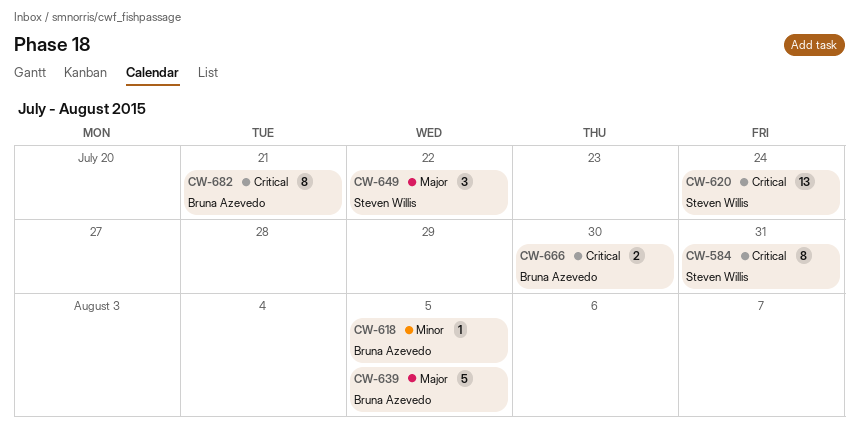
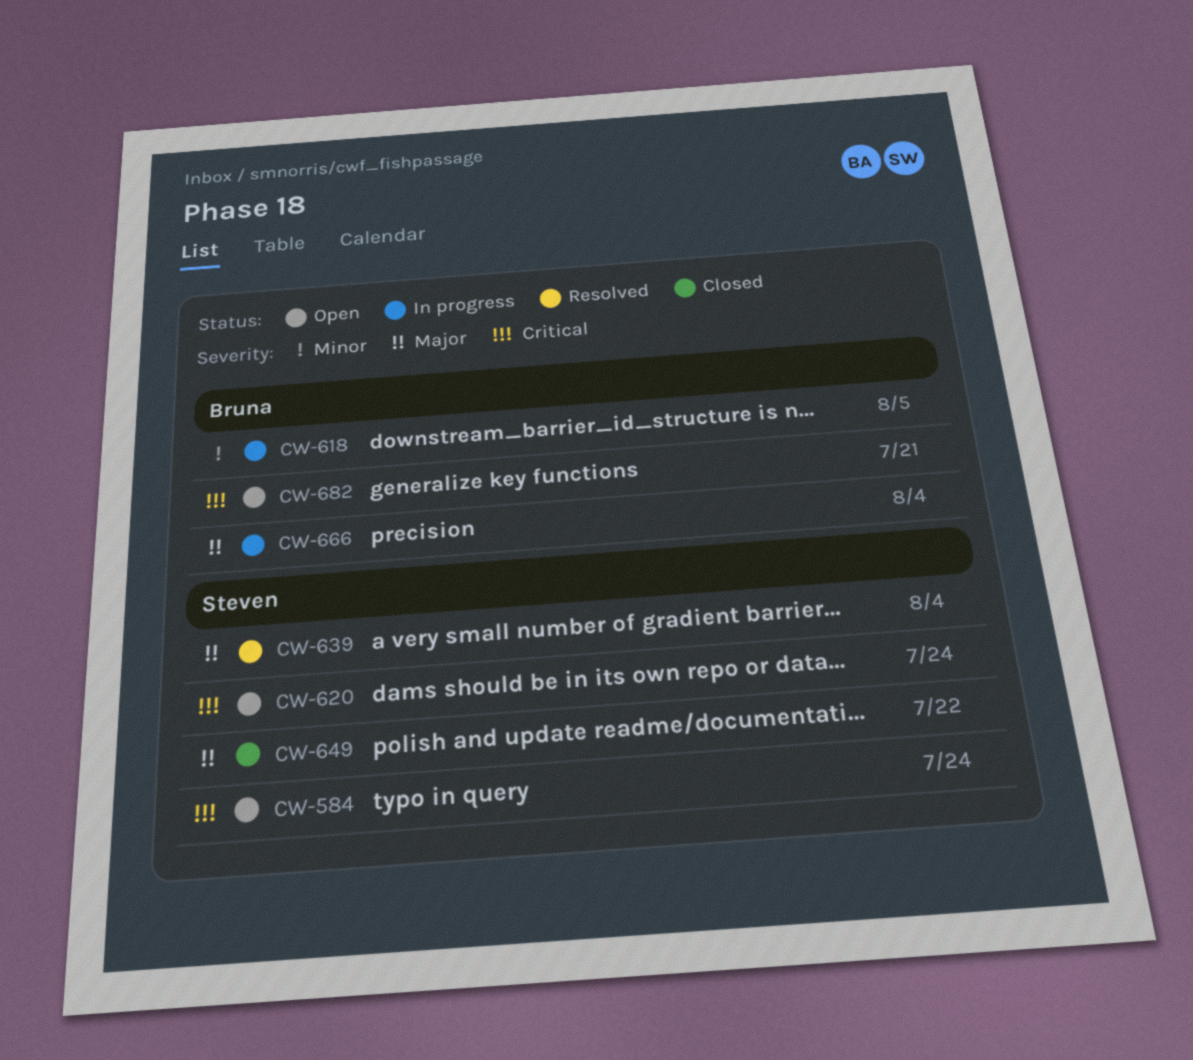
CW-584, due: Jul 31 -> Jul 24
CW-639, owner: Bruna Azevedo -> Steven Willis
CW-639, due: Aug 5 -> Aug 4
CW-666, priority: Critical -> Major
CW-666, due: Jul 30 -> Aug 4

